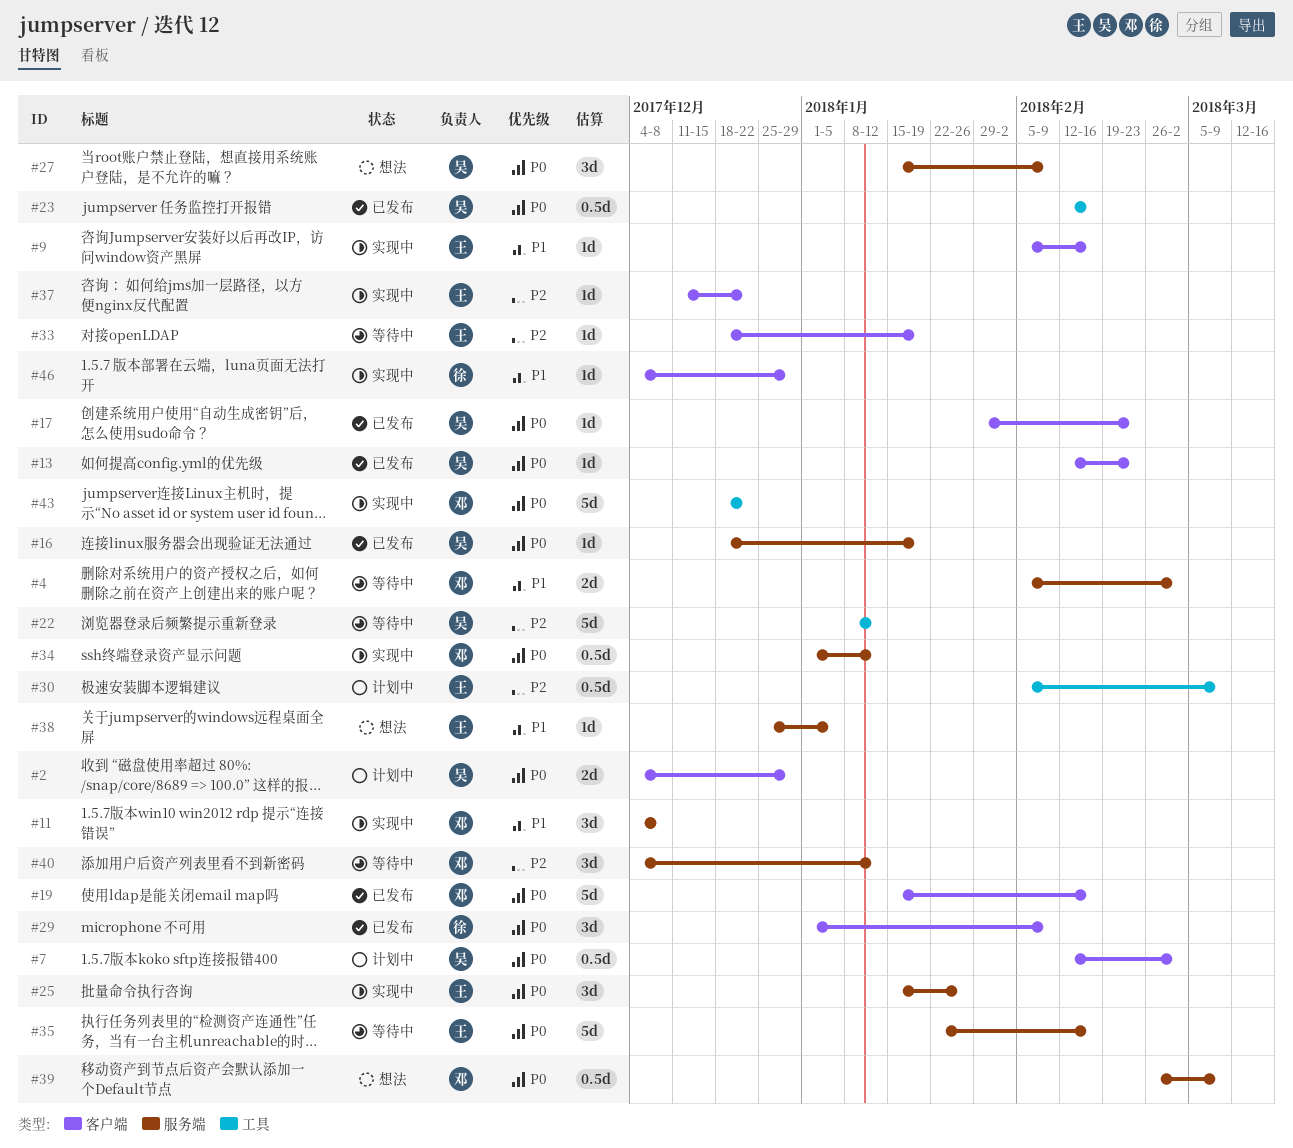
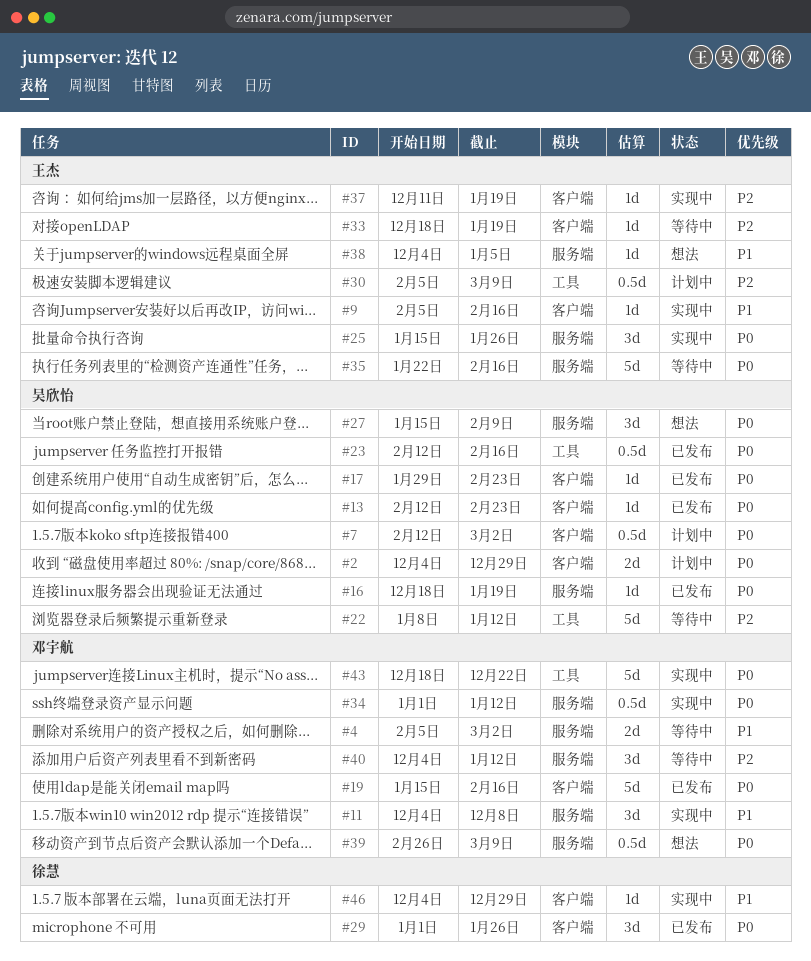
#29, due: Feb 9 -> Jan 26
#37, due: Dec 22 -> Jan 19
#38, start: Dec 25 -> Dec 4

